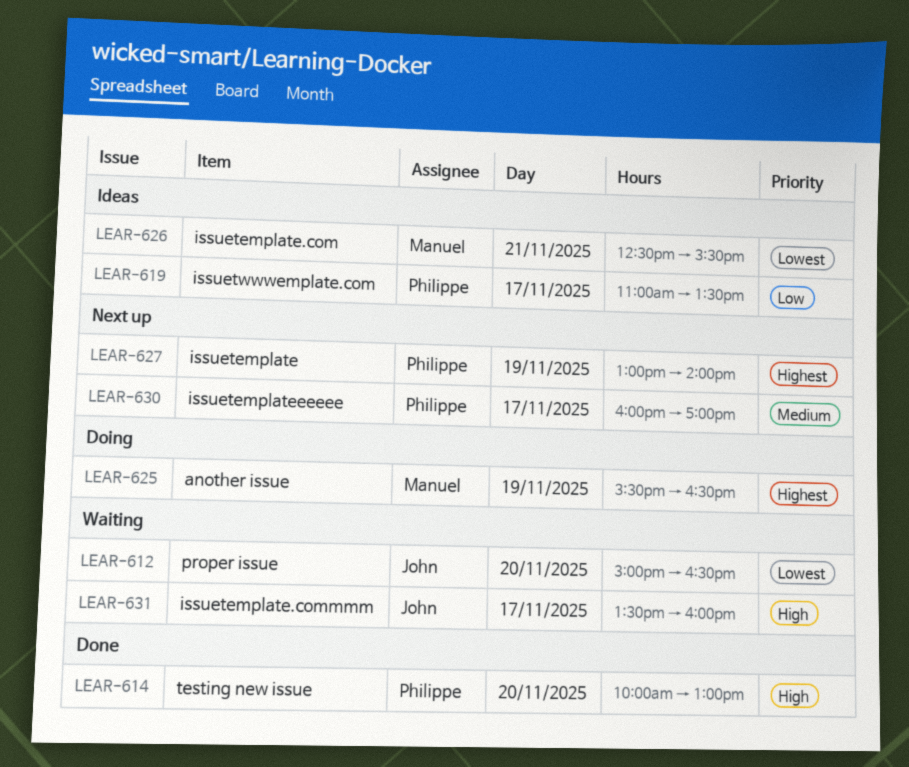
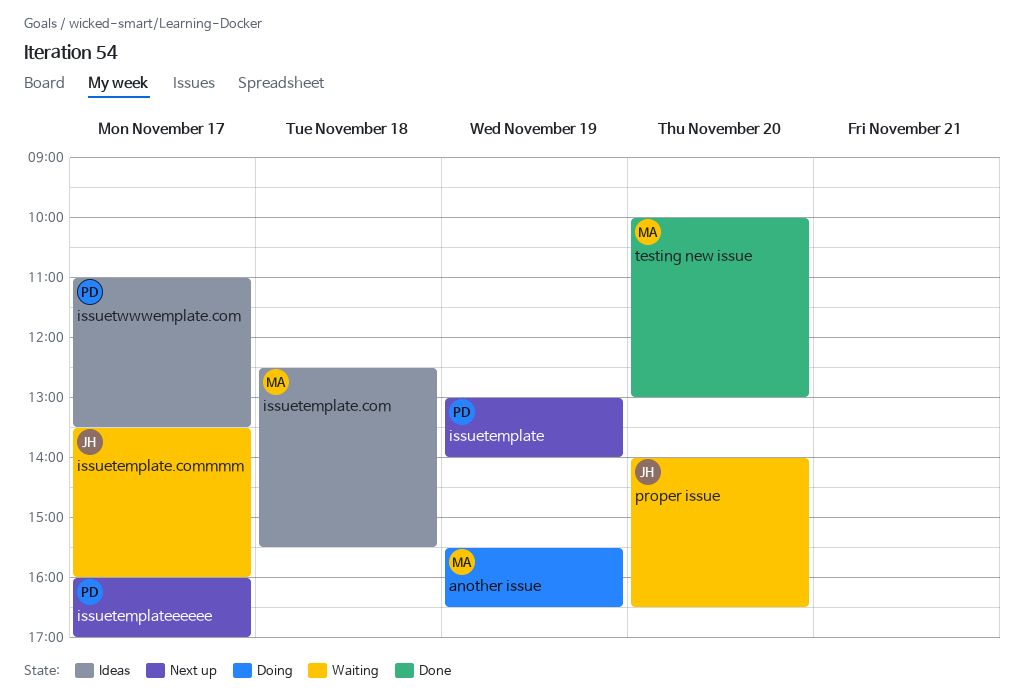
issuetemplate.com, day: Nov 21 -> Nov 18
proper issue, begins: 15:00 -> 14:00
testing new issue, owner: Philippe -> Manuel

